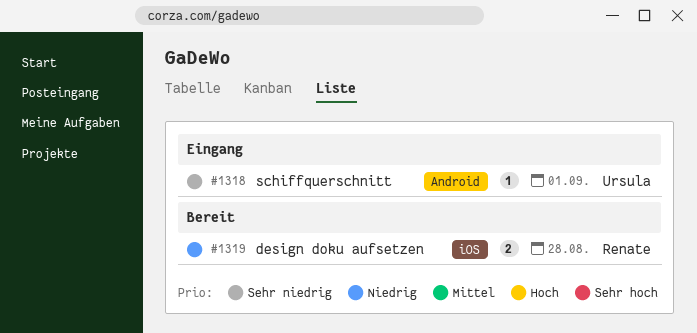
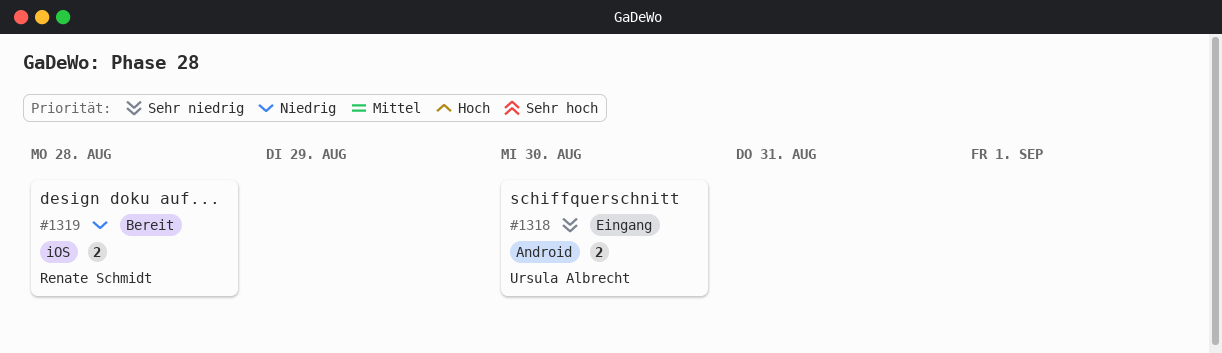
#1318, estimate: 1 -> 2
#1318, due: Sep 1 -> Aug 30

